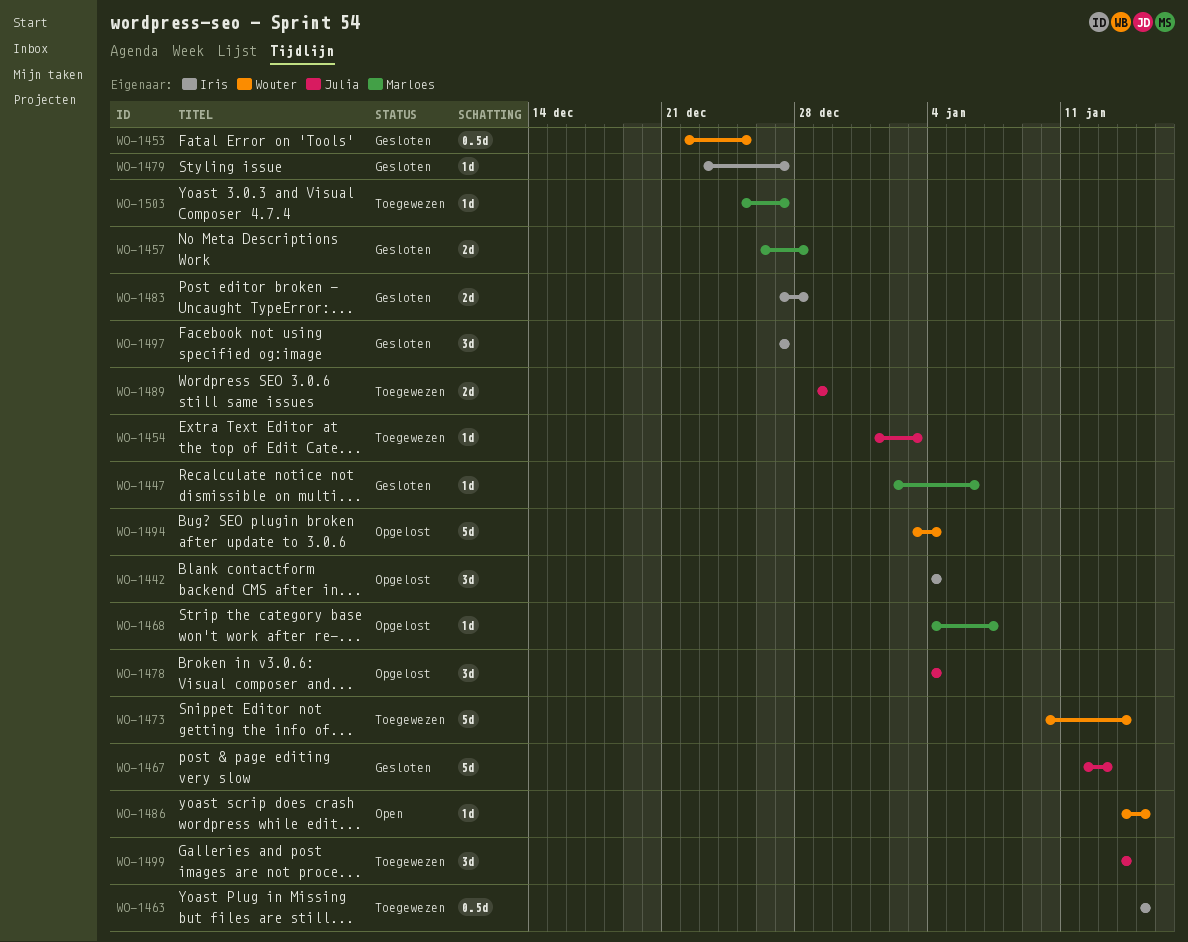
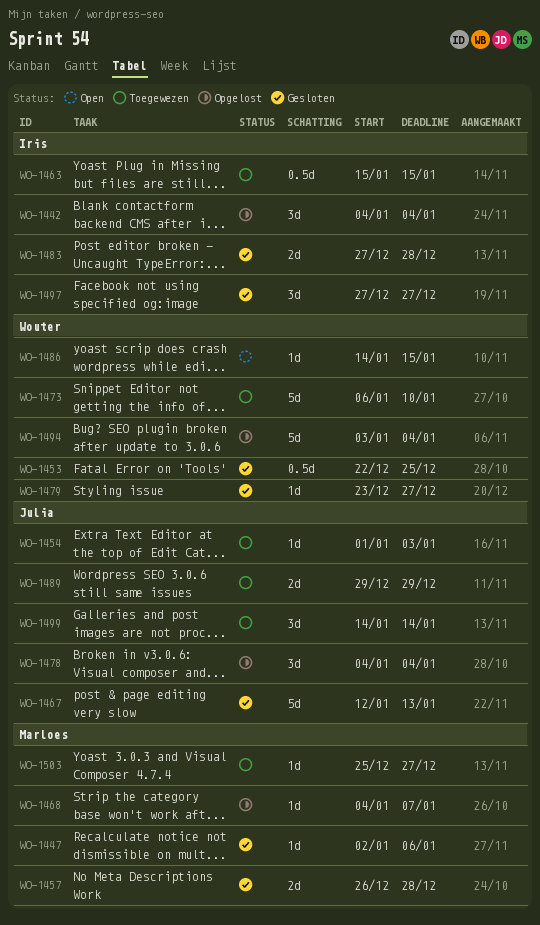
WO-1473, start: Jan 10 -> Jan 6
WO-1473, due: Jan 14 -> Jan 10
WO-1479, owner: Iris -> Wouter

